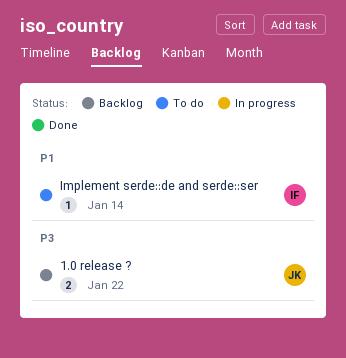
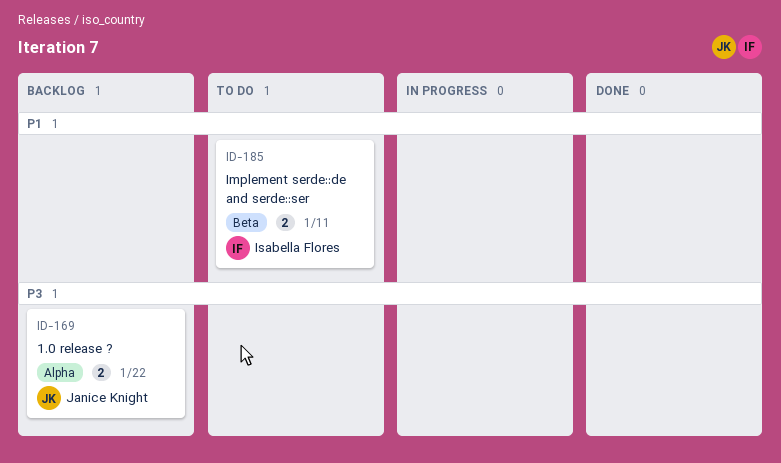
Implement serde::de and serde::ser, estimate: 1 -> 2
Implement serde::de and serde::ser, due: Jan 14 -> Jan 11

